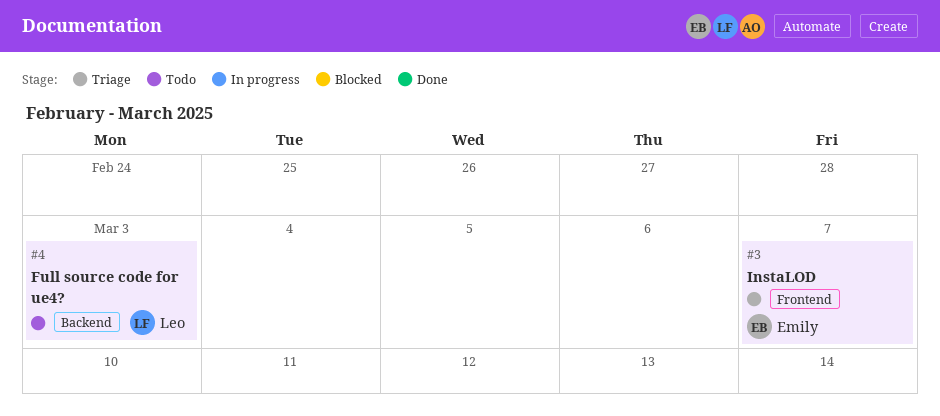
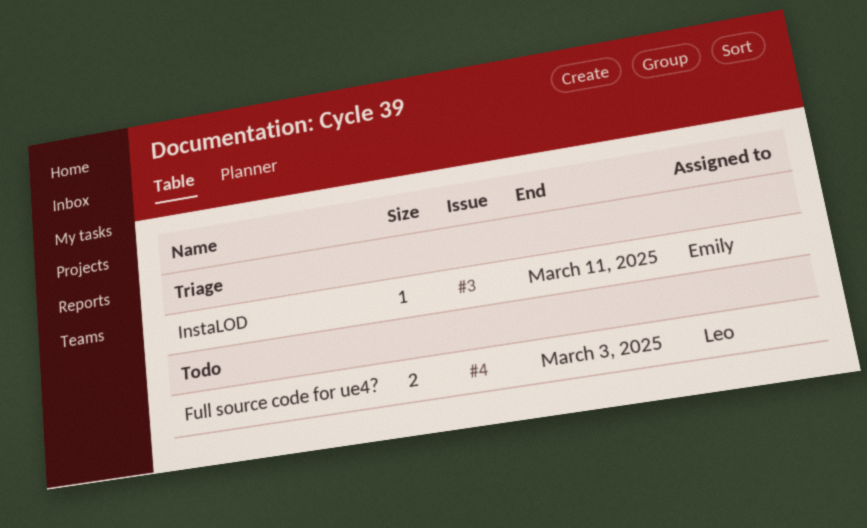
#3, due: Mar 7 -> Mar 11

